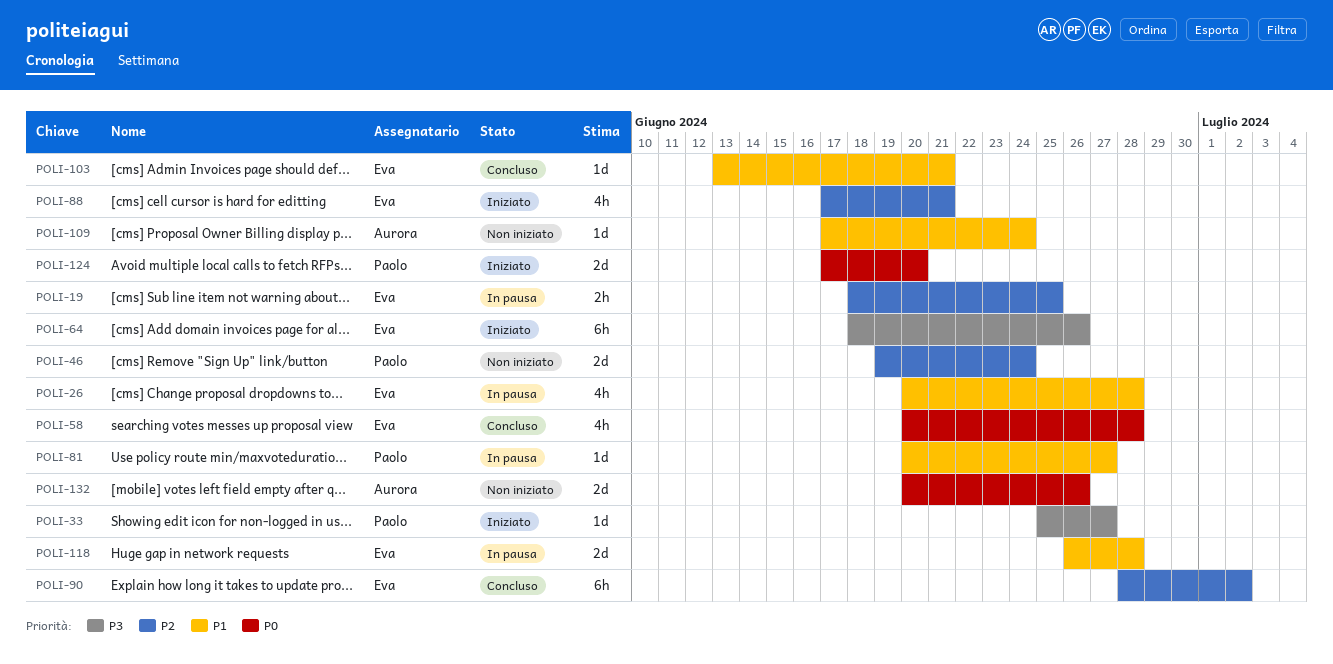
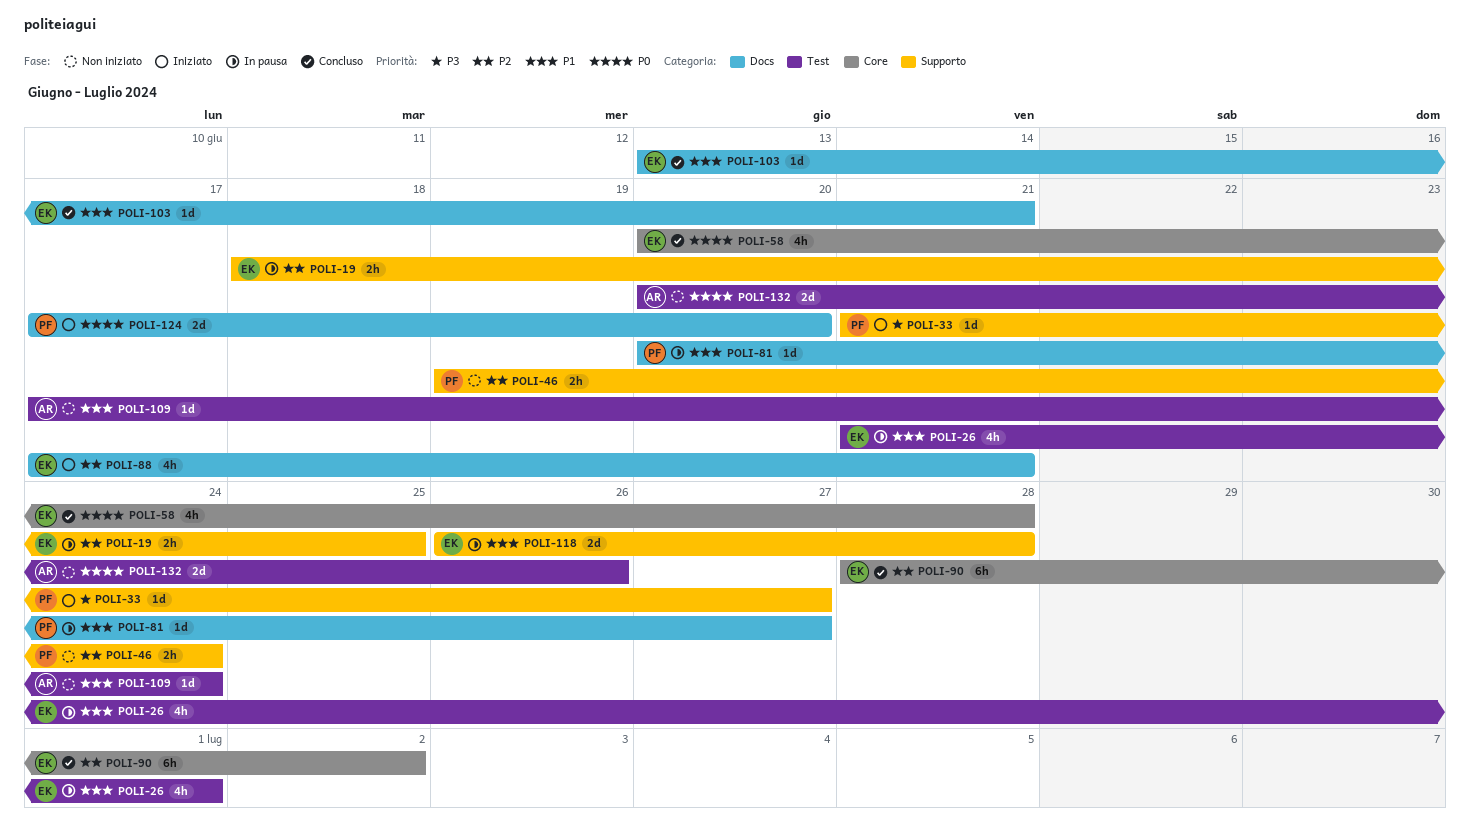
POLI-26, start: Jun 20 -> Jun 21
POLI-26, due: Jun 28 -> Jul 1
POLI-33, start: Jun 25 -> Jun 21
POLI-46, estimate: 2d -> 2h
POLI-64: present -> none

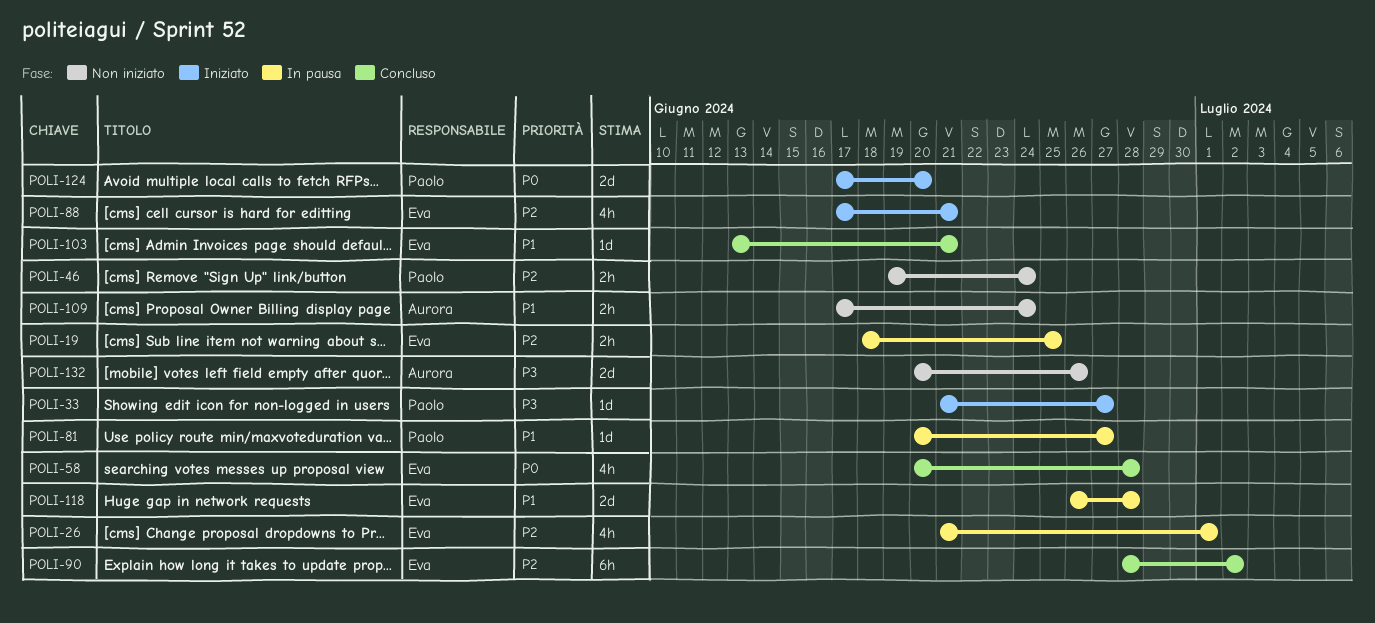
POLI-26, priority: P1 -> P2
POLI-109, estimate: 1d -> 2h
POLI-132, priority: P0 -> P3

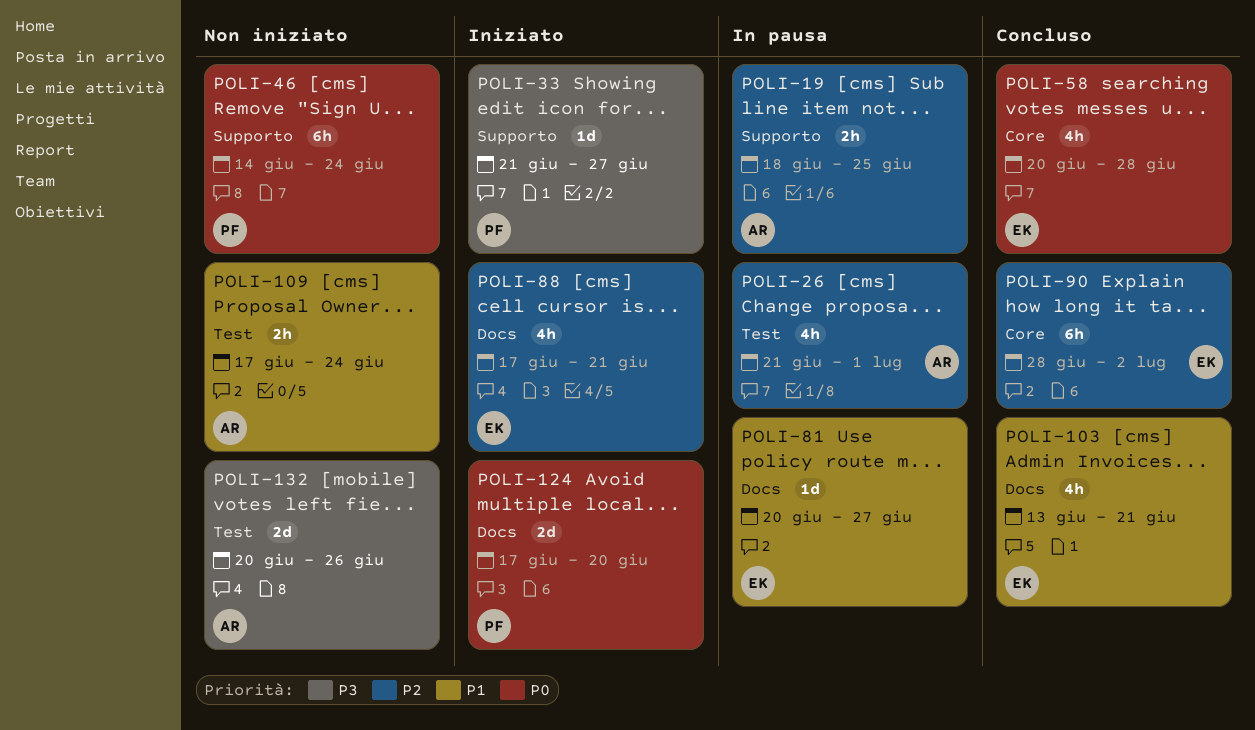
POLI-19, owner: Eva -> Aurora
POLI-26, owner: Eva -> Aurora
POLI-46, priority: P2 -> P0
POLI-46, estimate: 2h -> 6h
POLI-46, start: Jun 19 -> Jun 14
POLI-81, owner: Paolo -> Eva
POLI-103, estimate: 1d -> 4h
POLI-118: present -> none

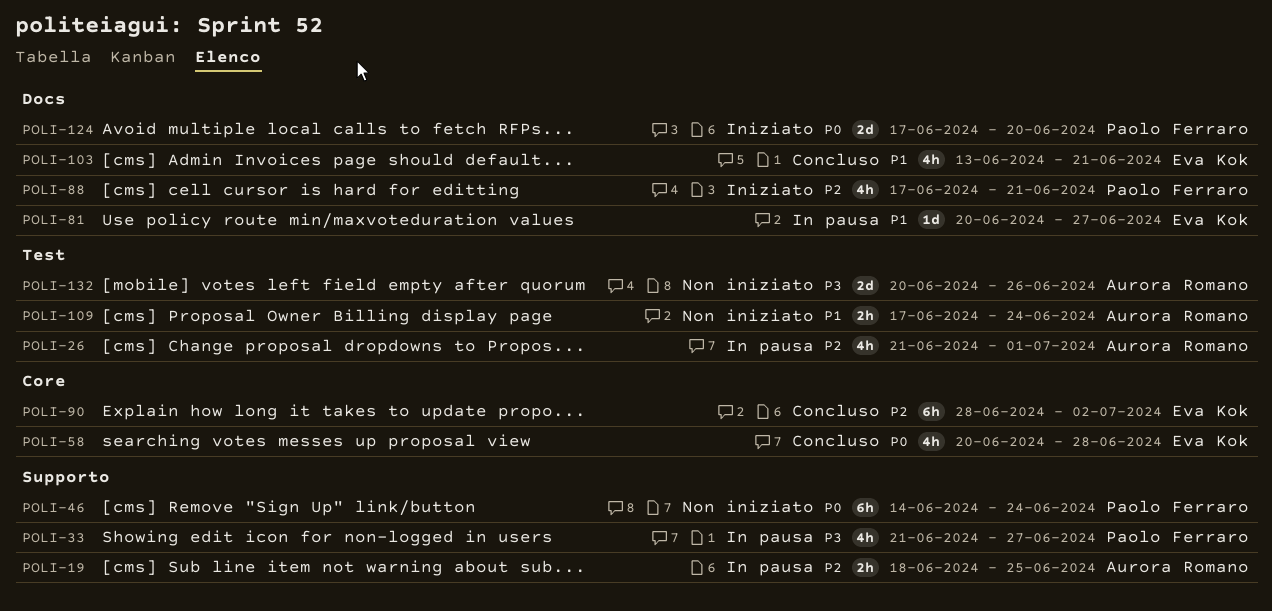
POLI-33, status: Iniziato -> In pausa
POLI-33, estimate: 1d -> 4h
POLI-88, owner: Eva Kok -> Paolo Ferraro

